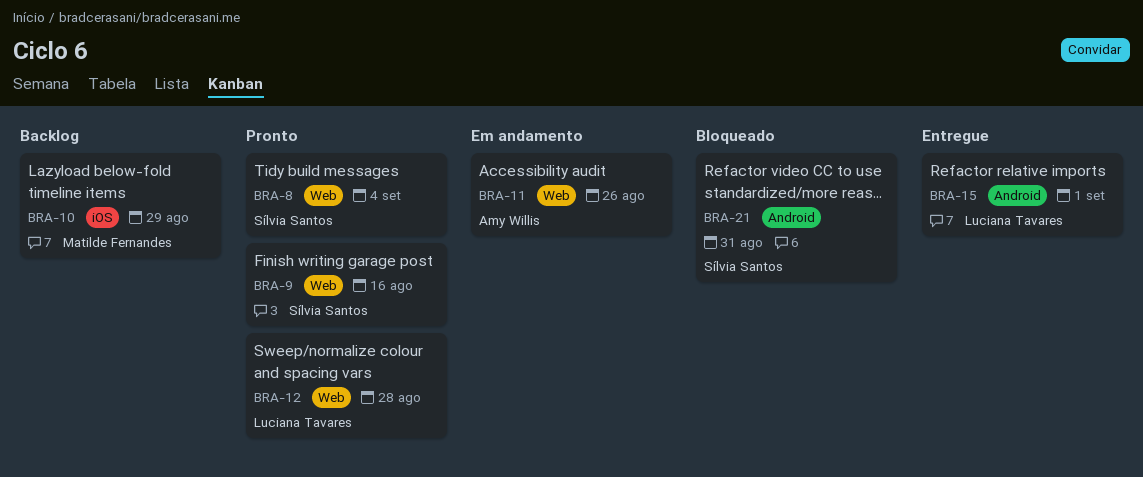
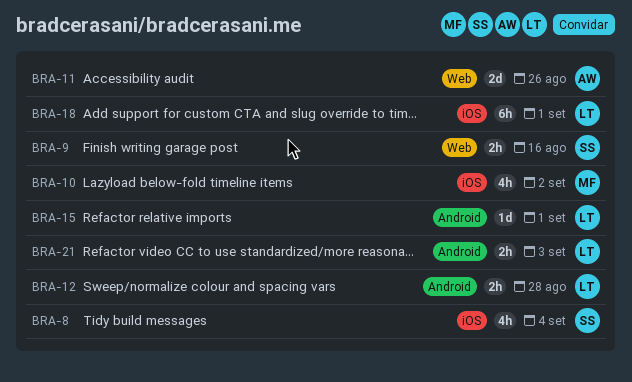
BRA-8, label: Web -> iOS
BRA-10, due: Aug 29 -> Sep 2
BRA-12, label: Web -> Android
BRA-18: none -> present
BRA-21, owner: Sílvia Santos -> Luciana Tavares
BRA-21, due: Aug 31 -> Sep 3

